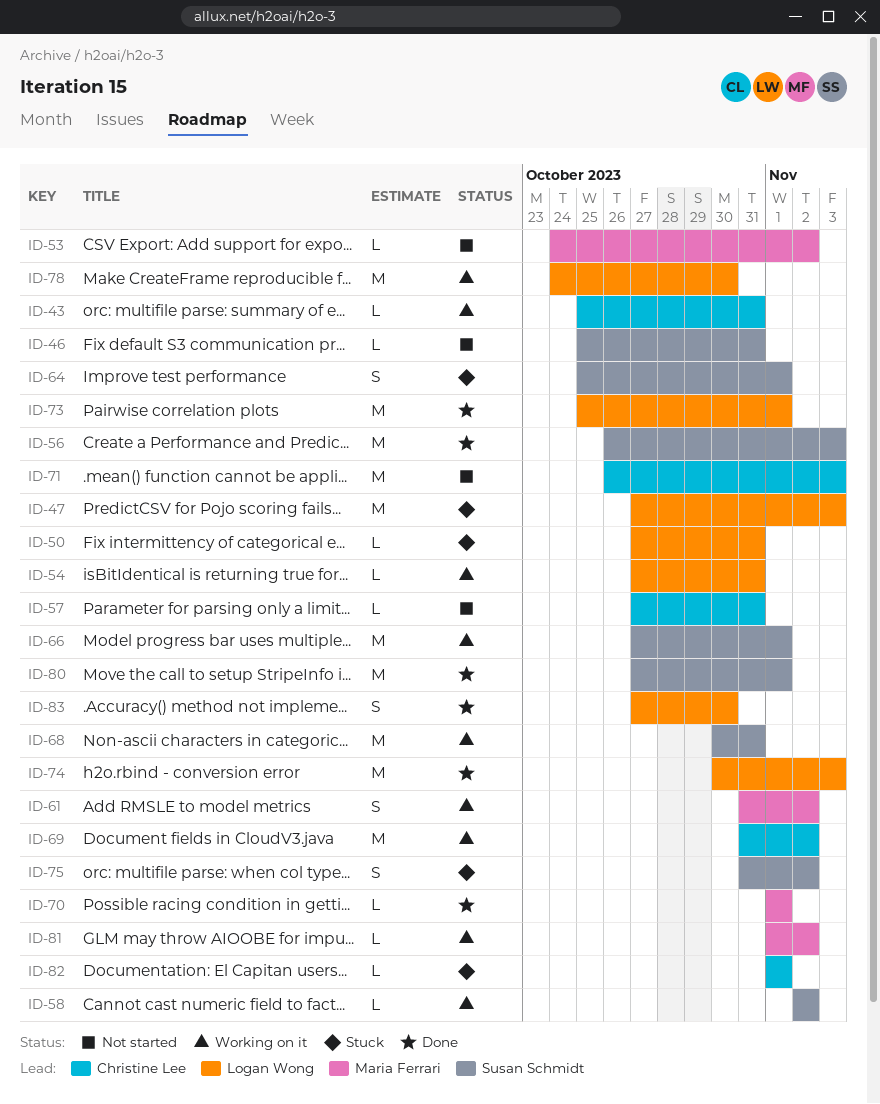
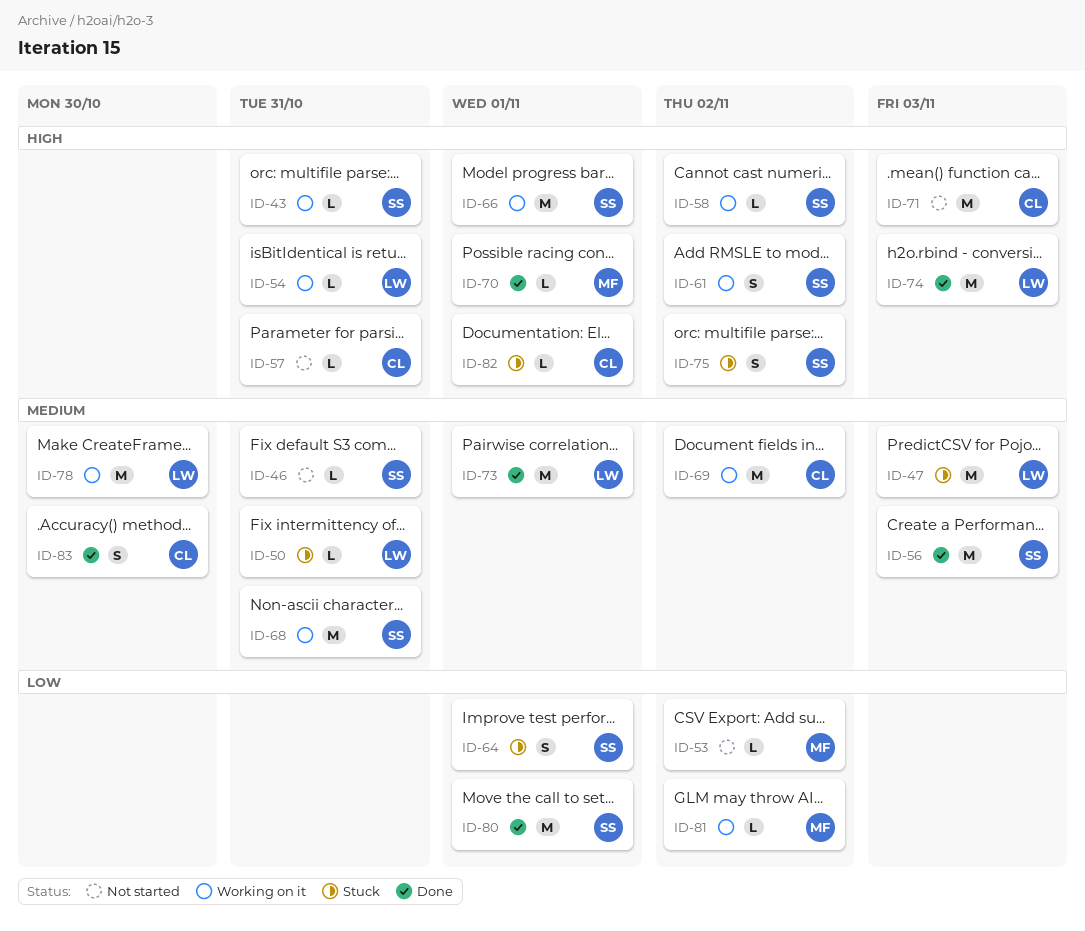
ID-43, owner: Christine Lee -> Susan Schmidt
ID-61, owner: Maria Ferrari -> Susan Schmidt
ID-83, owner: Logan Wong -> Christine Lee

